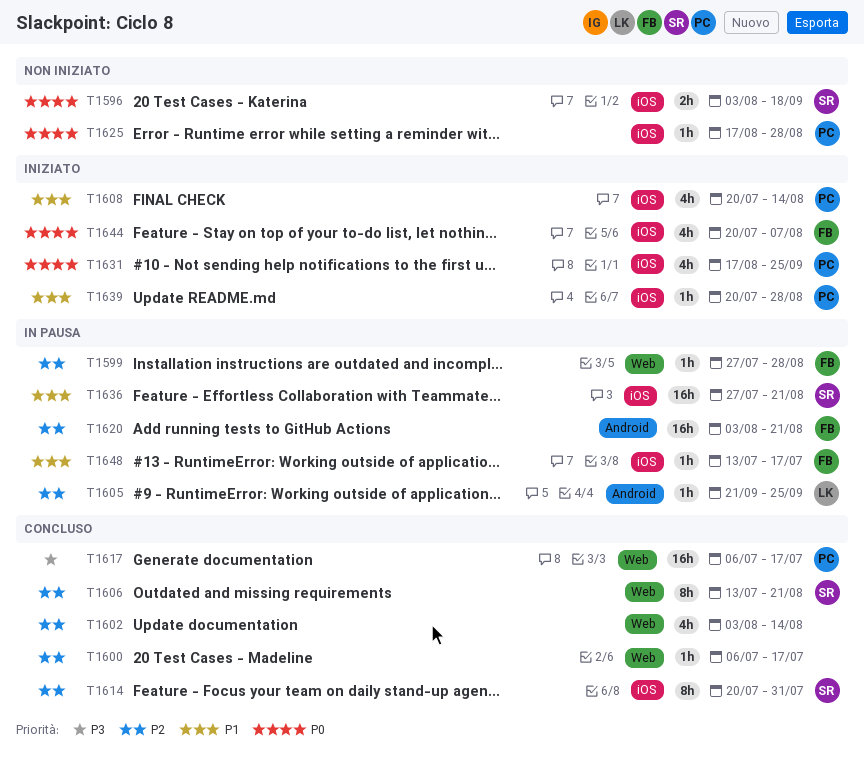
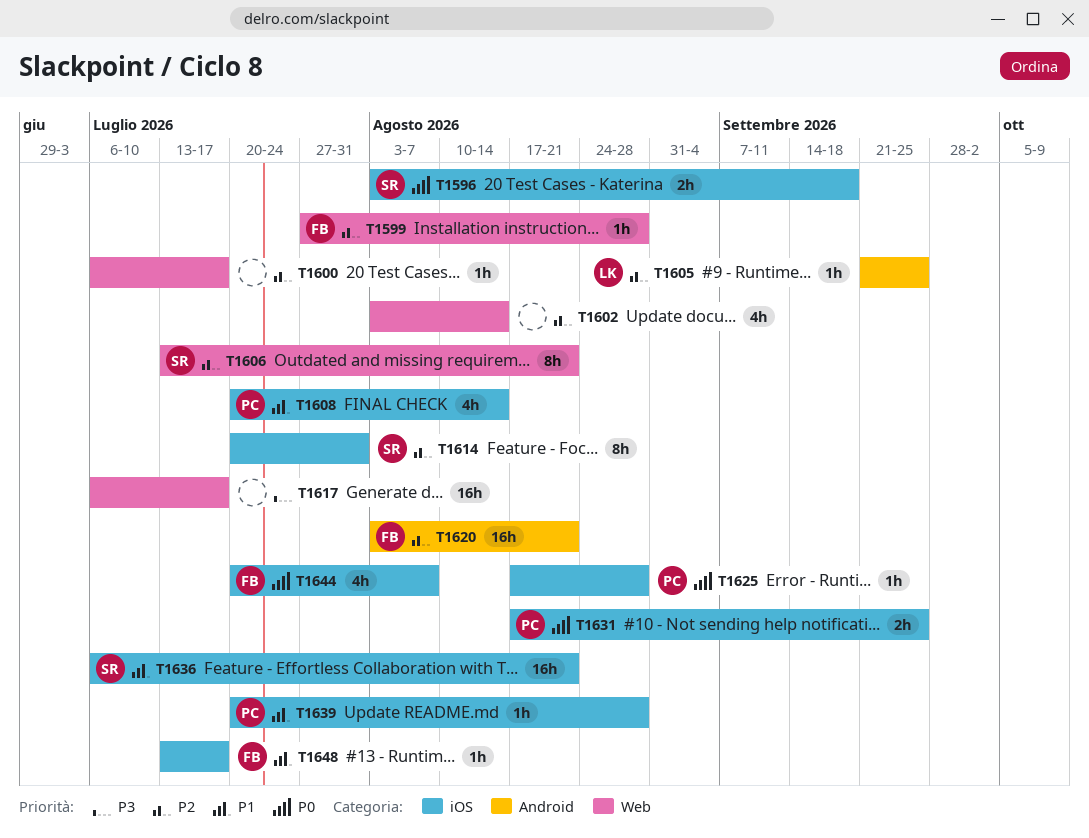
T1617, owner: PC -> none
T1631, estimate: 4h -> 2h
T1636, start: Jul 27 -> Jul 6

